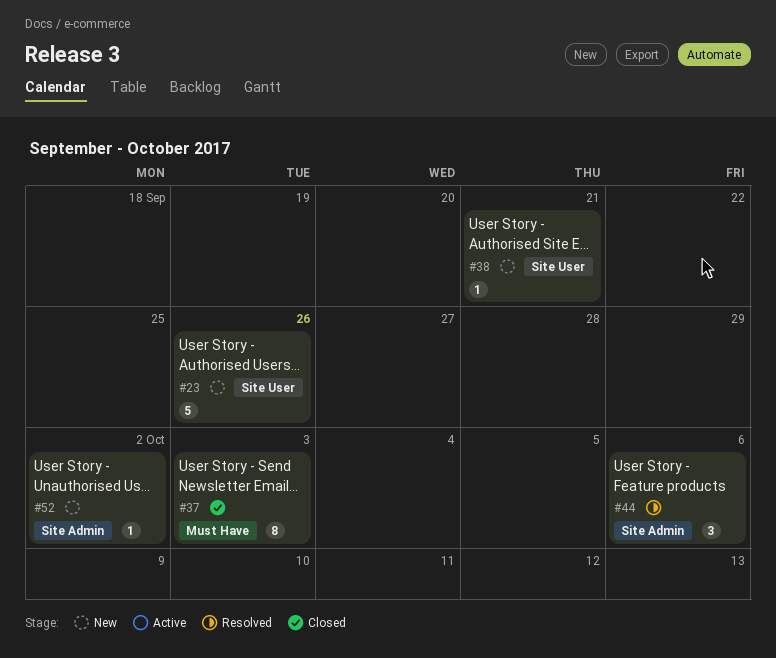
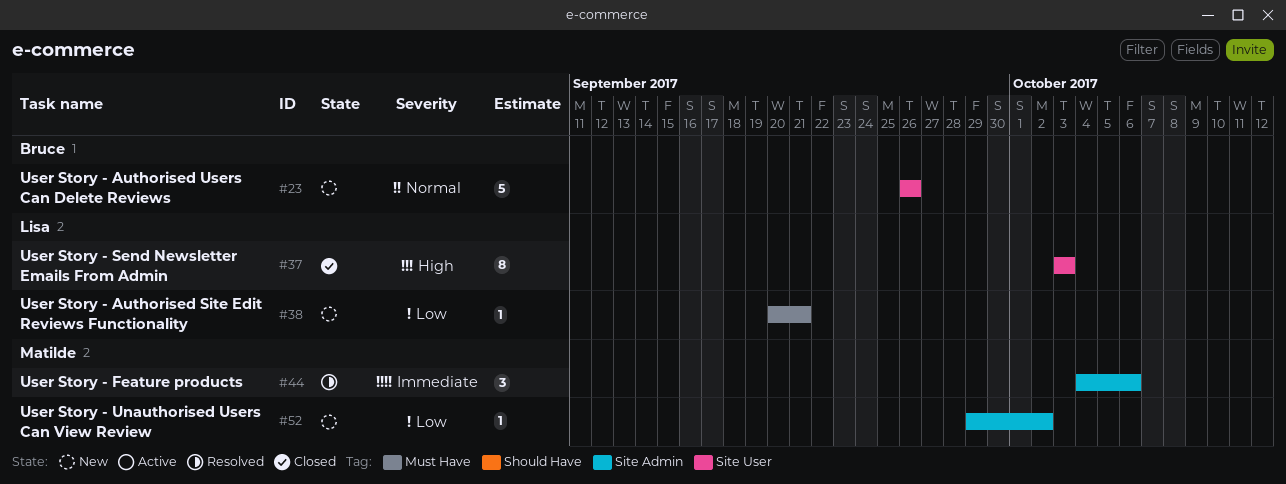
#37, label: Must Have -> Site User
#38, label: Site User -> Must Have

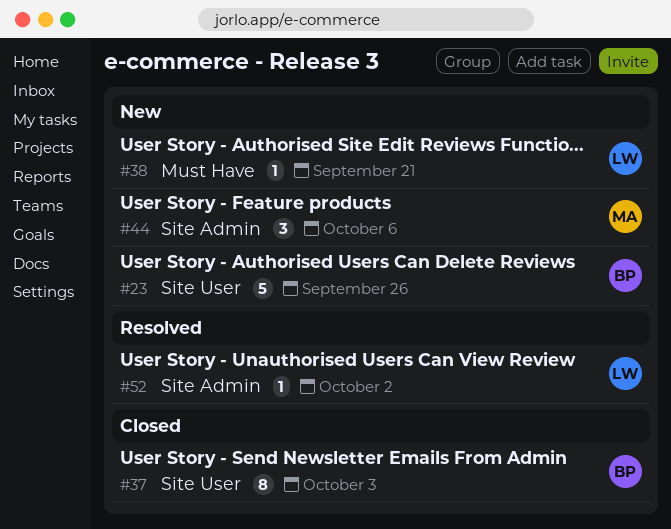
#37, owner: Lisa -> Bruce
#44, status: Resolved -> New
#52, status: New -> Resolved
#52, owner: Matilde -> Lisa

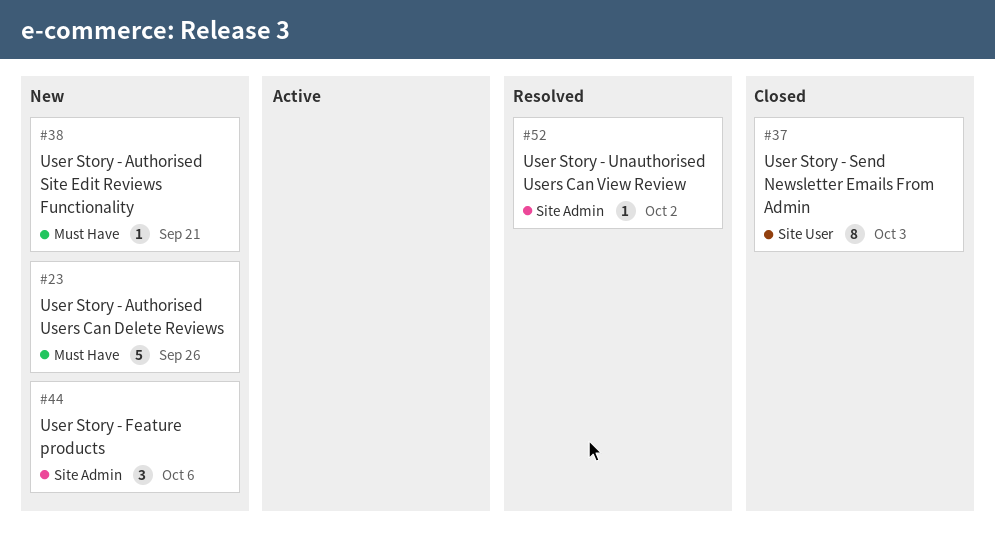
#23, label: Site User -> Must Have

